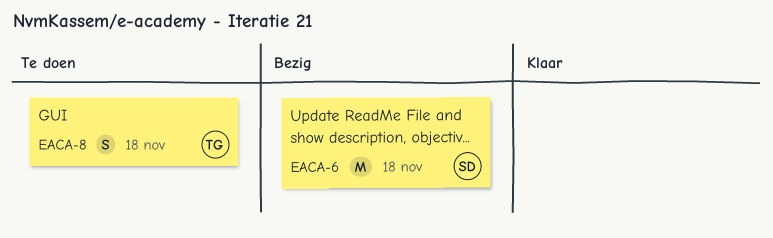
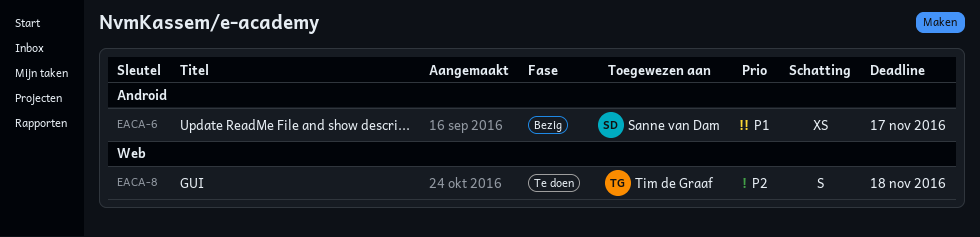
EACA-6, estimate: M -> XS
EACA-6, due: Nov 18 -> Nov 17

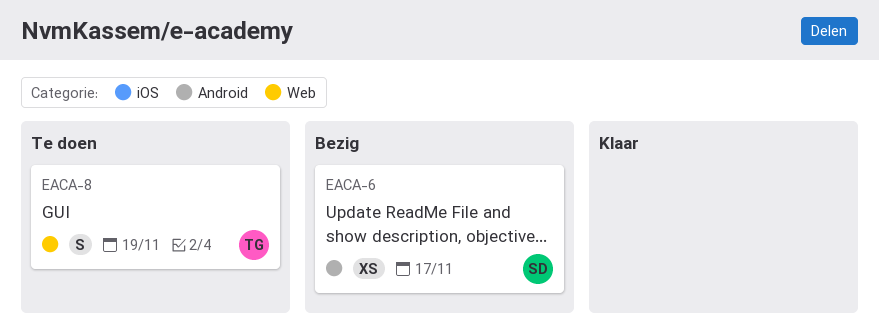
EACA-8, due: Nov 18 -> Nov 19

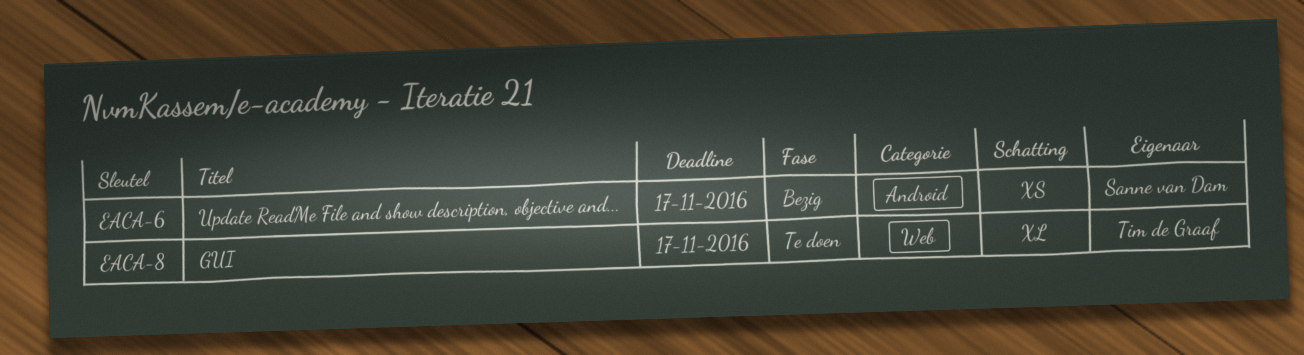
EACA-8, estimate: S -> XL
EACA-8, due: Nov 19 -> Nov 17

